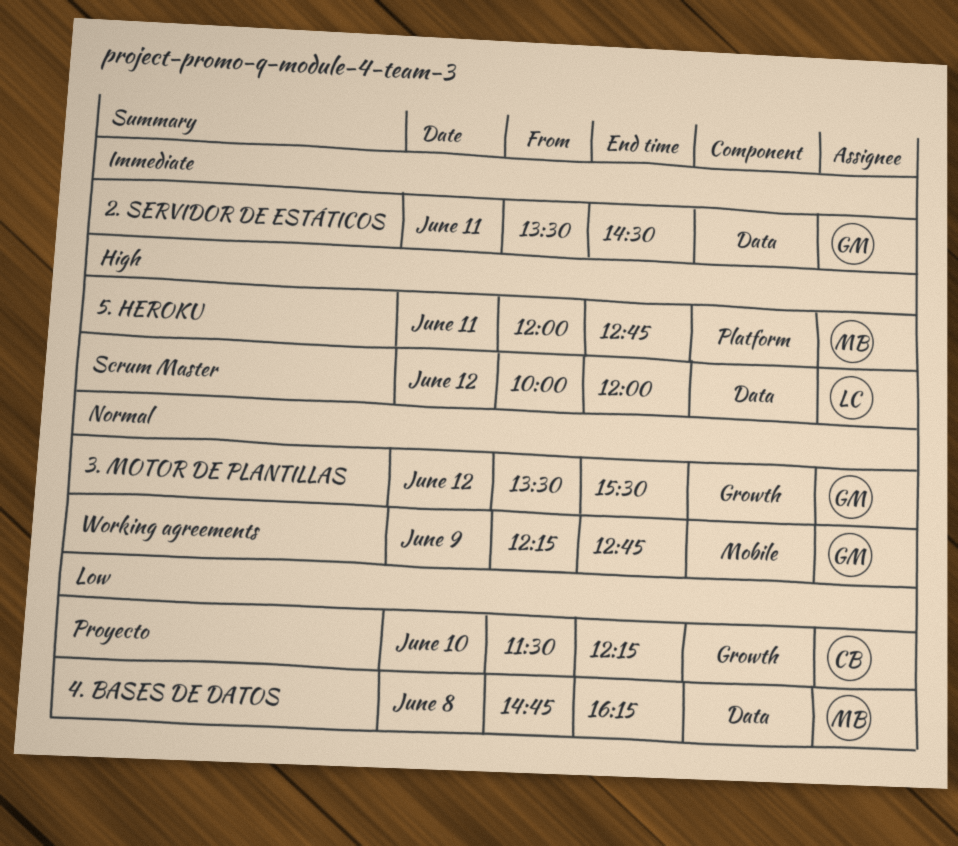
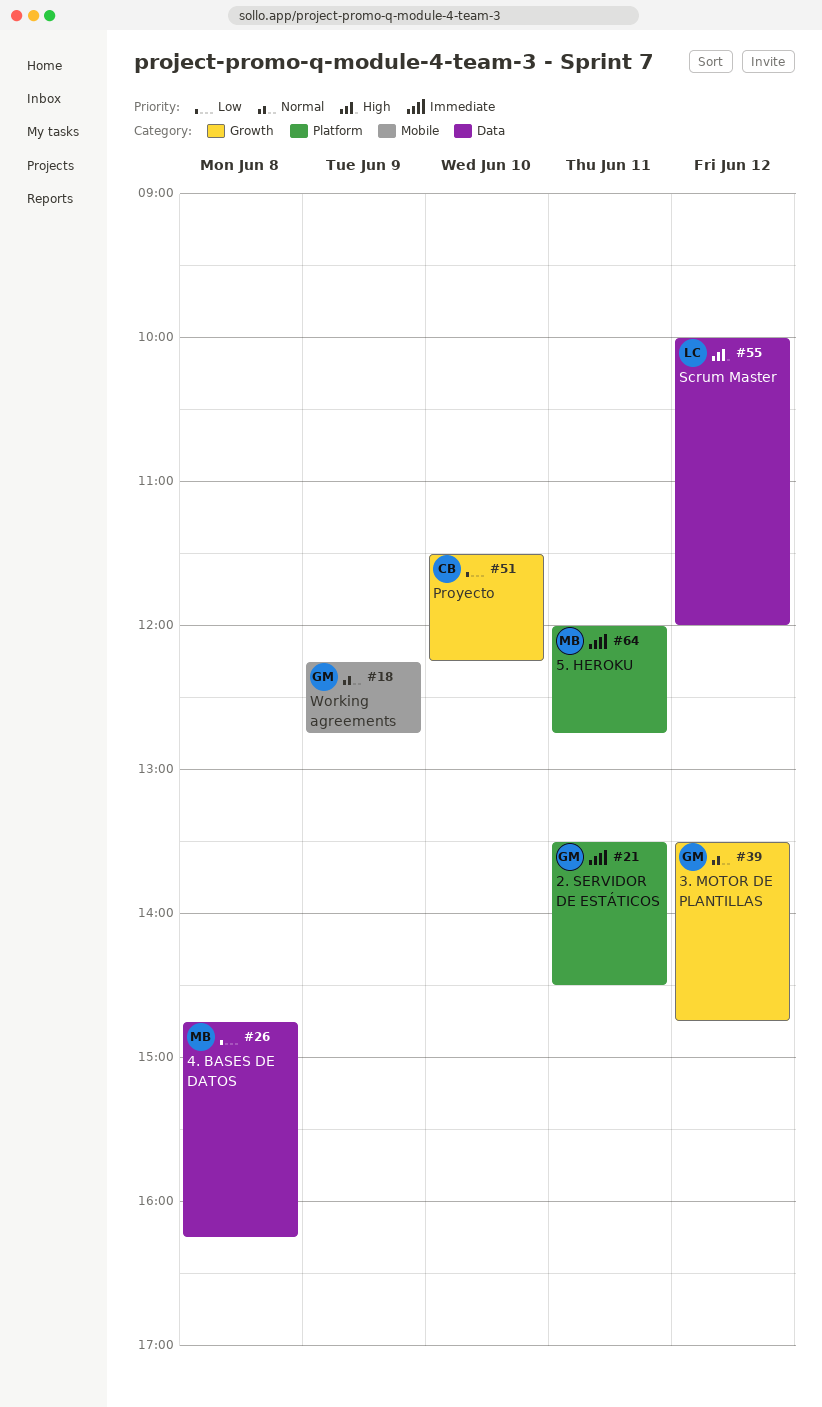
2. SERVIDOR DE ESTÁTICOS, label: Data -> Platform
3. MOTOR DE PLANTILLAS, ends: 15:30 -> 14:45
5. HEROKU, priority: High -> Immediate

